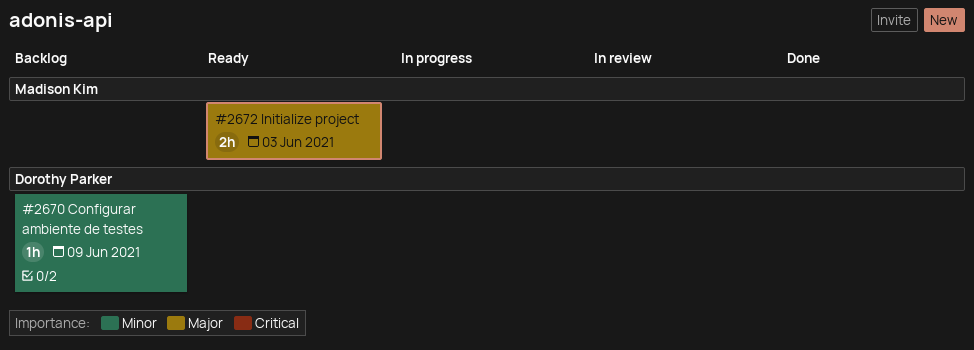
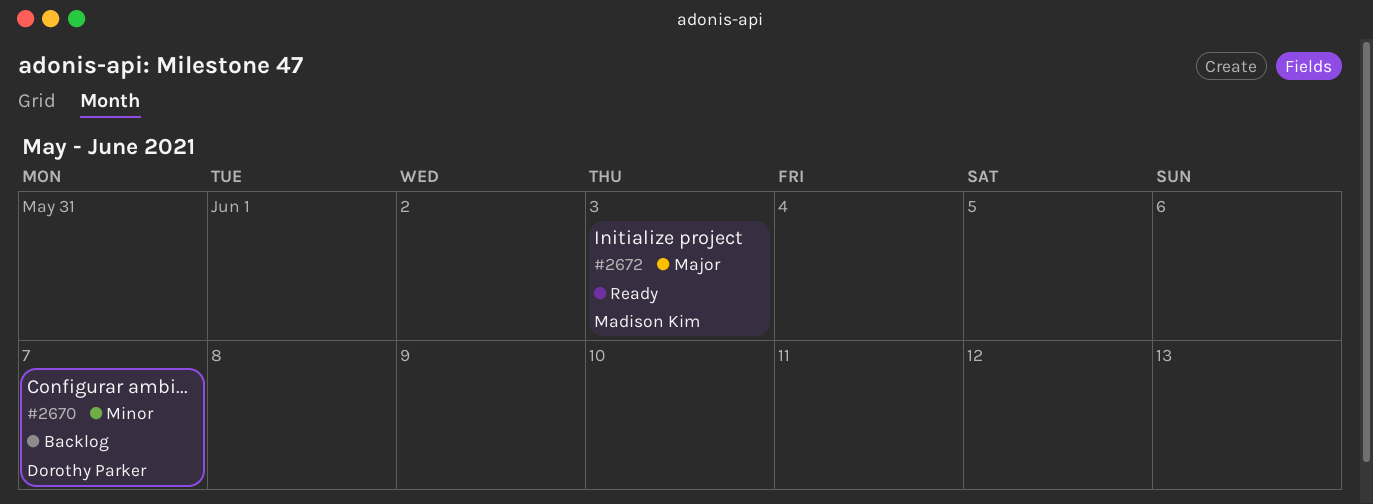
#2670, due: Jun 9 -> Jun 7

